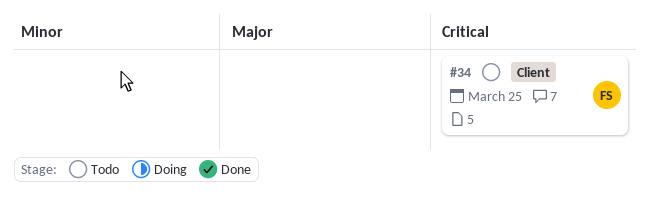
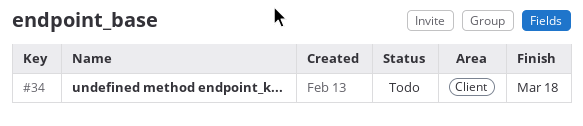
#34, due: Mar 25 -> Mar 18

